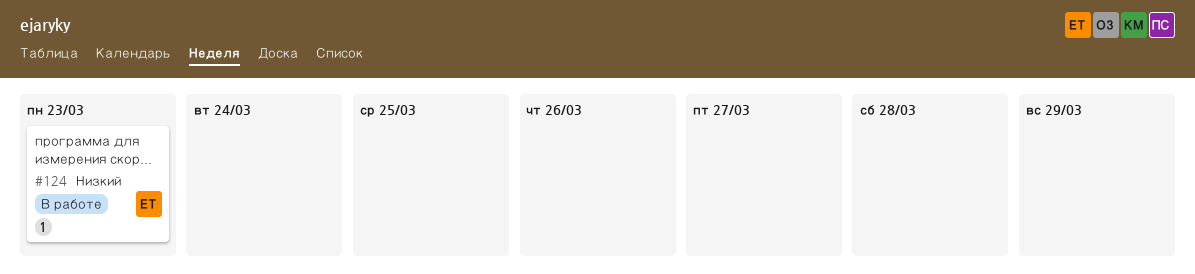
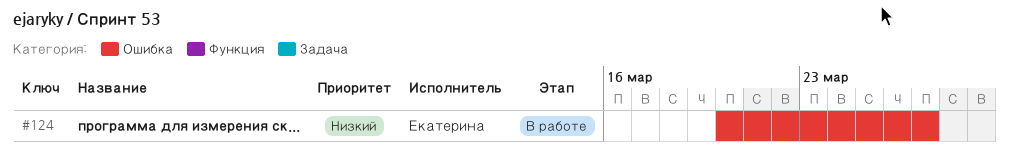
#124, due: Mar 23 -> Mar 27

